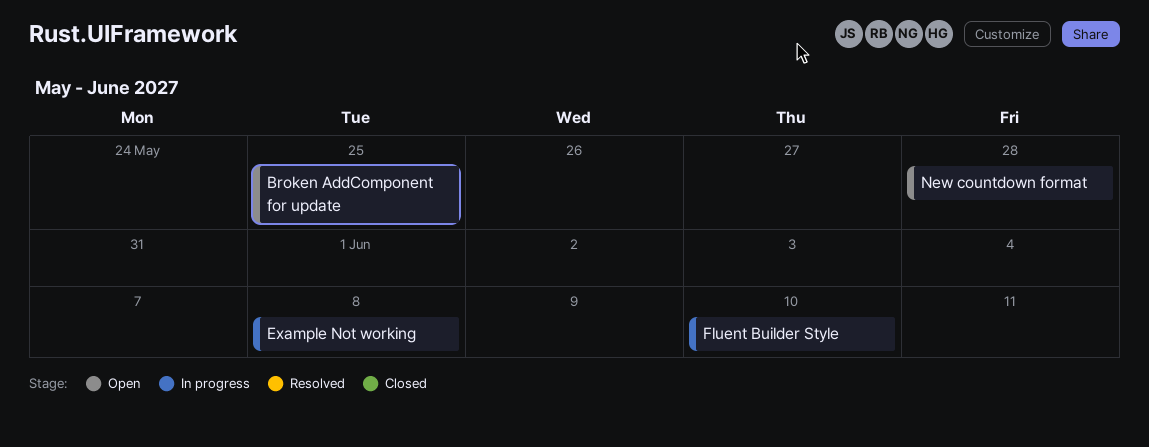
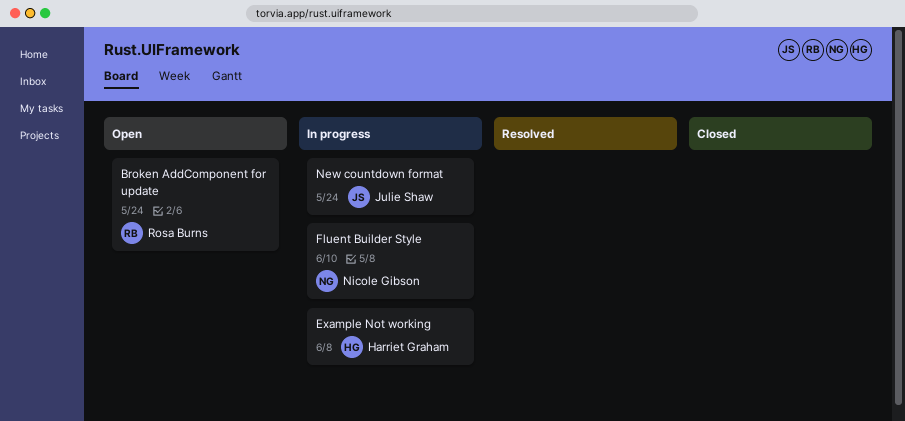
Broken AddComponent for update, due: May 25 -> May 24
New countdown format, status: Open -> In progress
New countdown format, due: May 28 -> May 24

